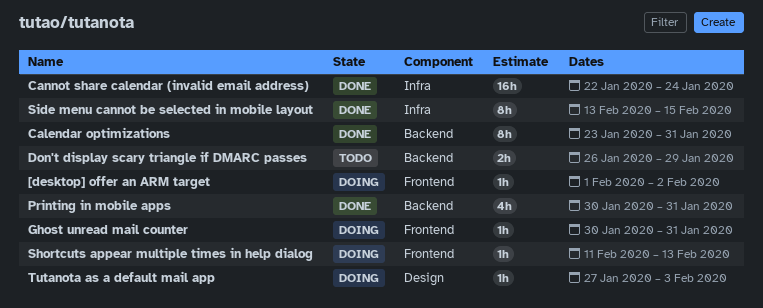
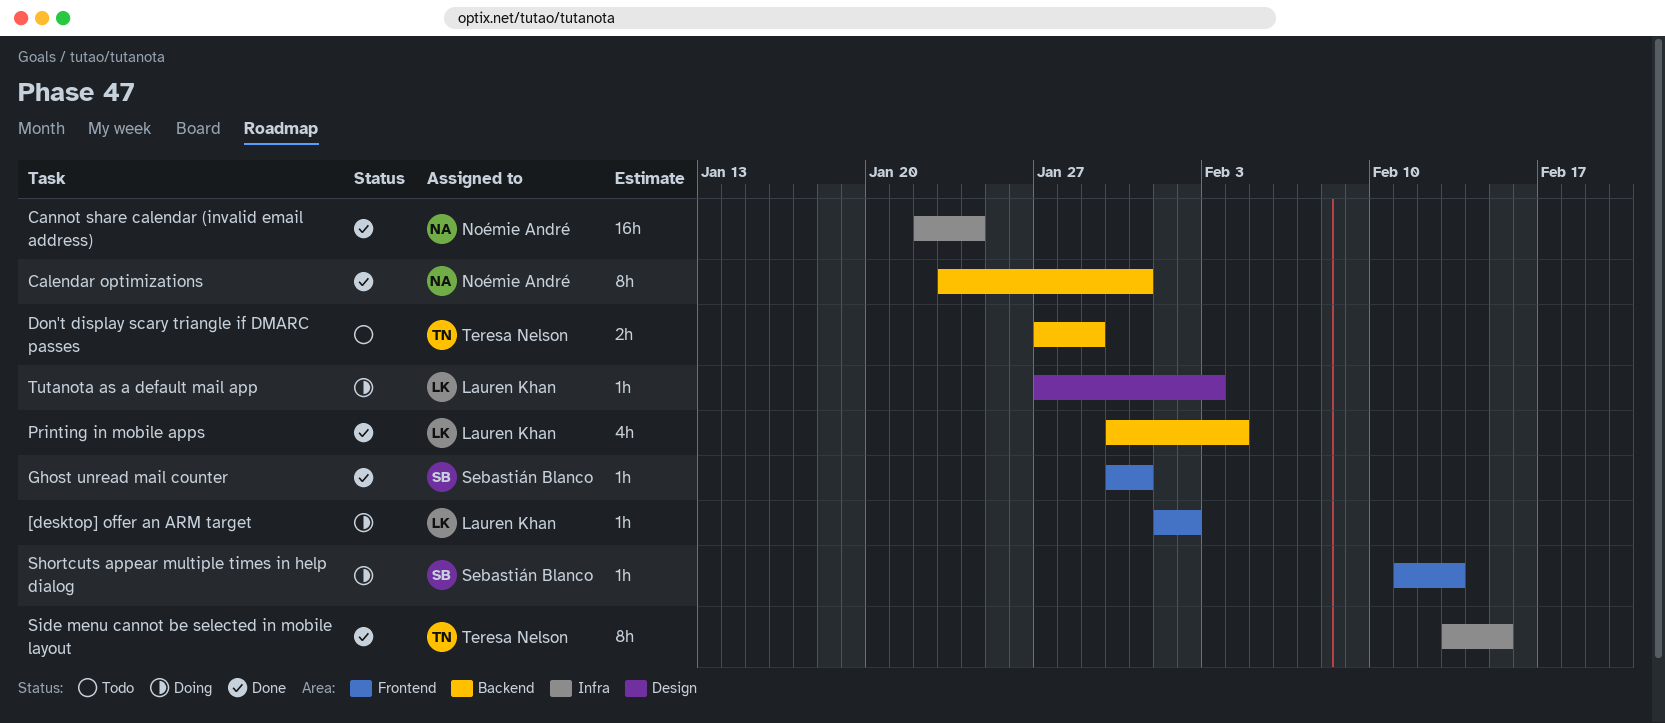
Don't display scary triangle if DMARC passes, start: Jan 26 -> Jan 27
Ghost unread mail counter, status: Doing -> Done
Printing in mobile apps, due: Jan 31 -> Feb 4

